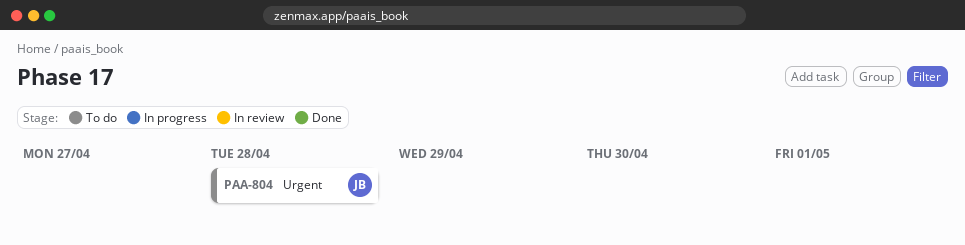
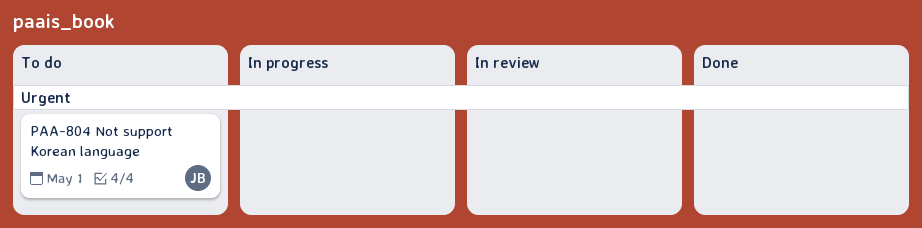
PAA-804, due: Apr 28 -> May 1

